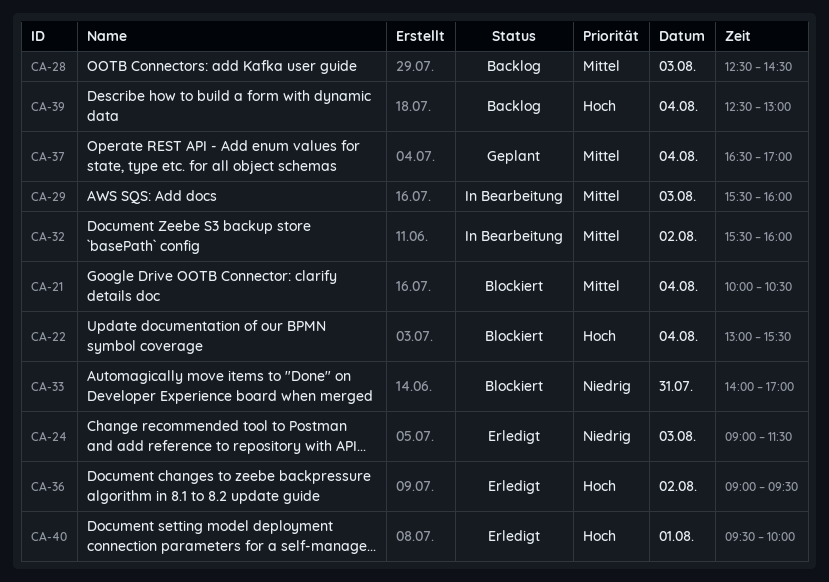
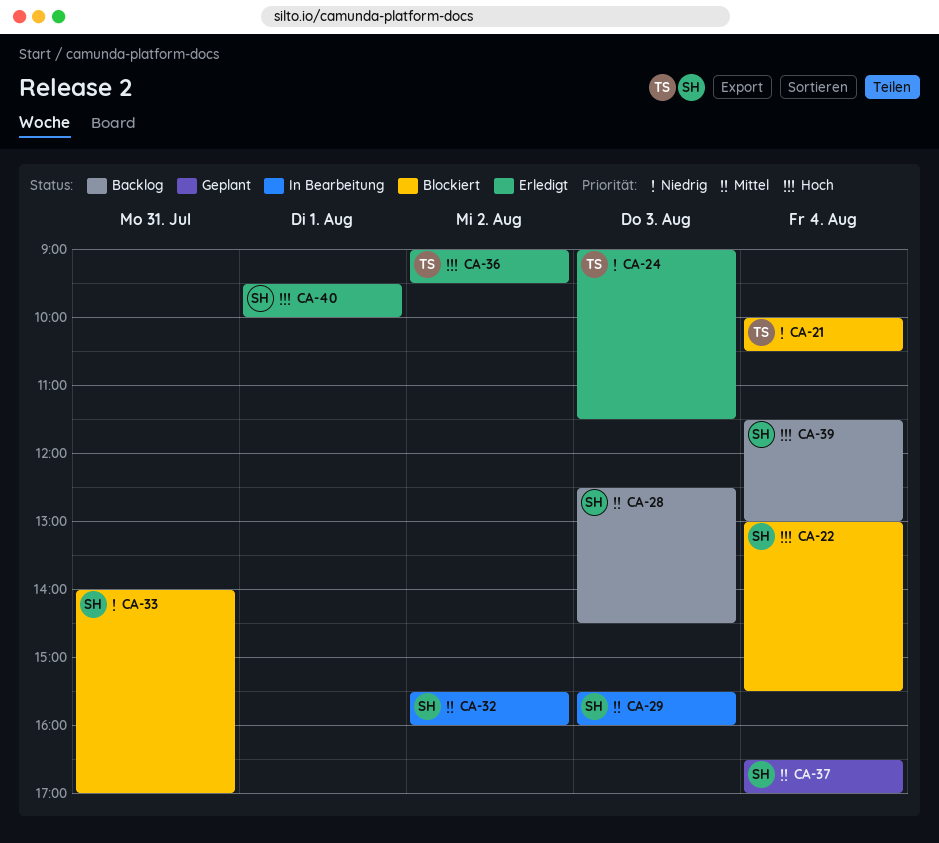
CA-21, priority: Mittel -> Niedrig
CA-39, begins: 12:30 -> 11:30

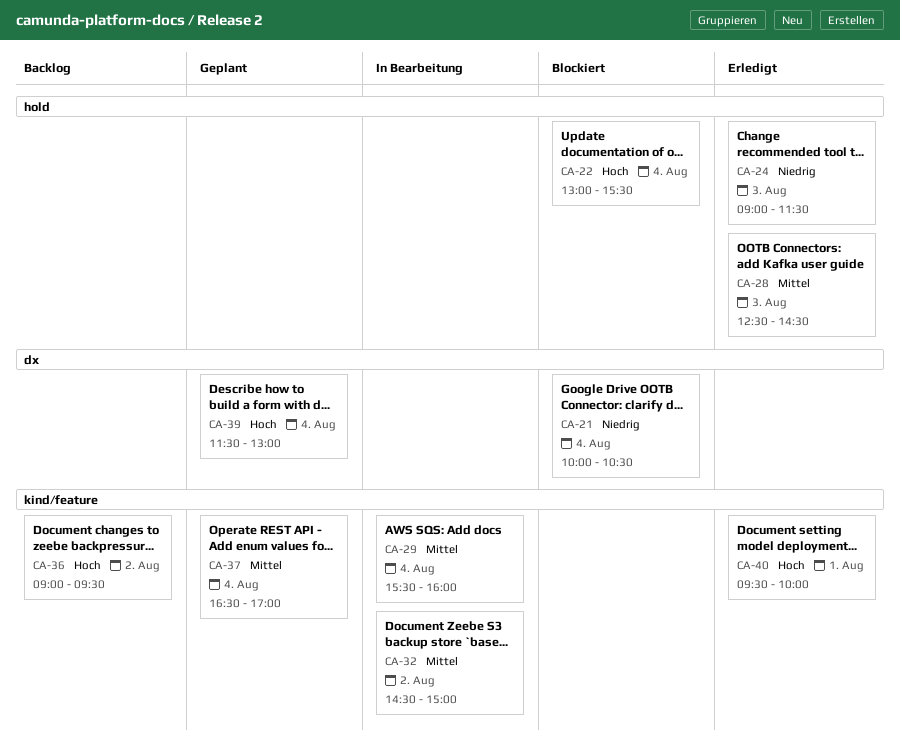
CA-28, status: Backlog -> Erledigt
CA-29, day: Aug 3 -> Aug 4
CA-32, begins: 15:30 -> 14:30
CA-32, ends: 16:00 -> 15:00
CA-33: present -> none
CA-36, status: Erledigt -> Backlog
CA-39, status: Backlog -> Geplant

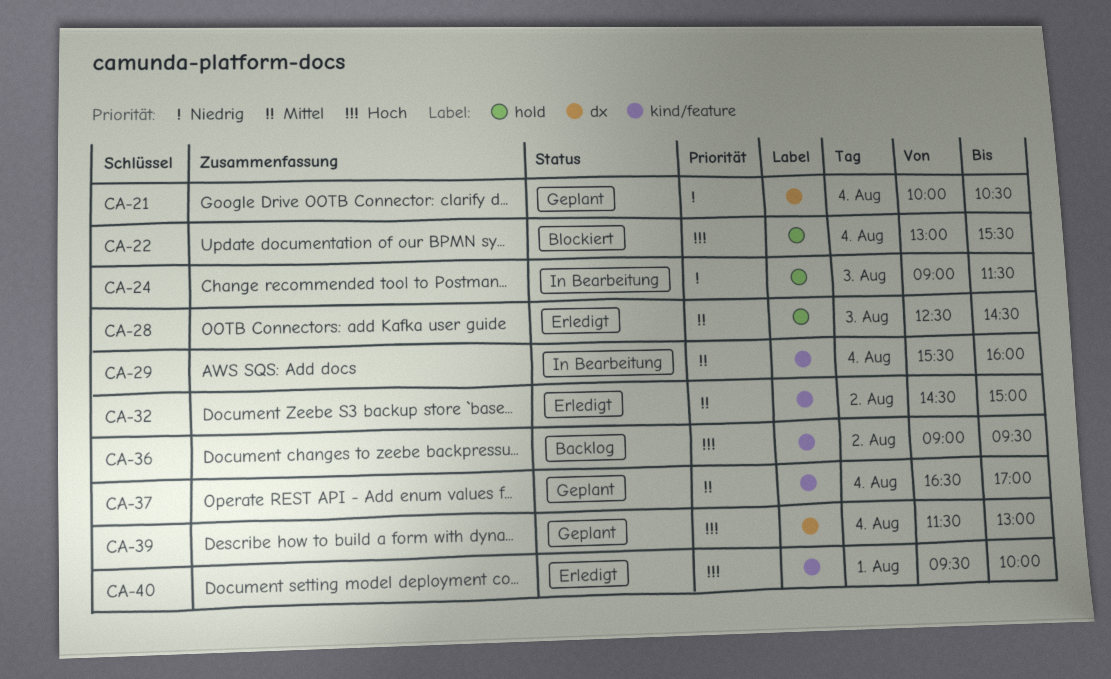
CA-21, status: Blockiert -> Geplant
CA-24, status: Erledigt -> In Bearbeitung
CA-32, status: In Bearbeitung -> Erledigt

